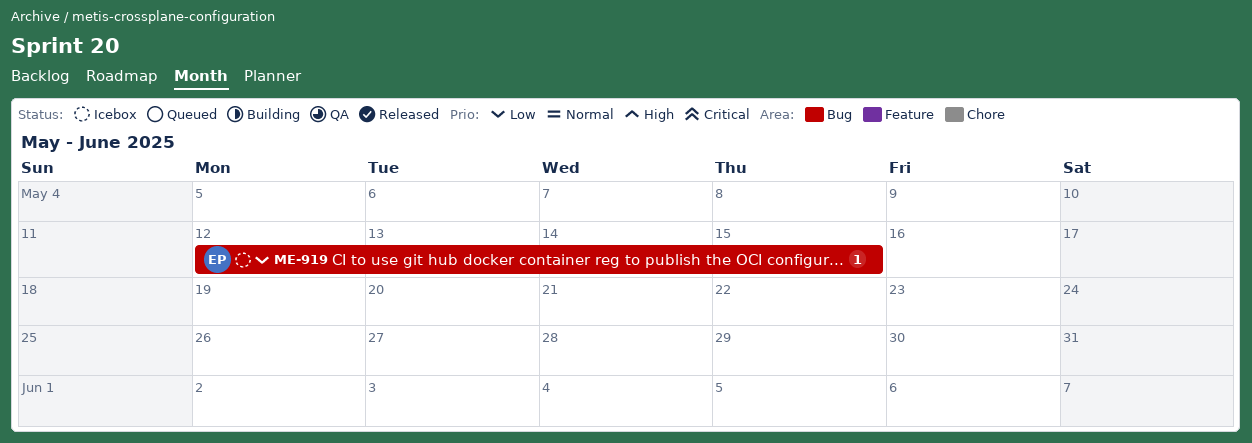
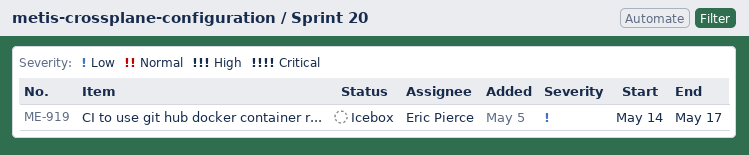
ME-919, start: May 12 -> May 14
ME-919, due: May 15 -> May 17

